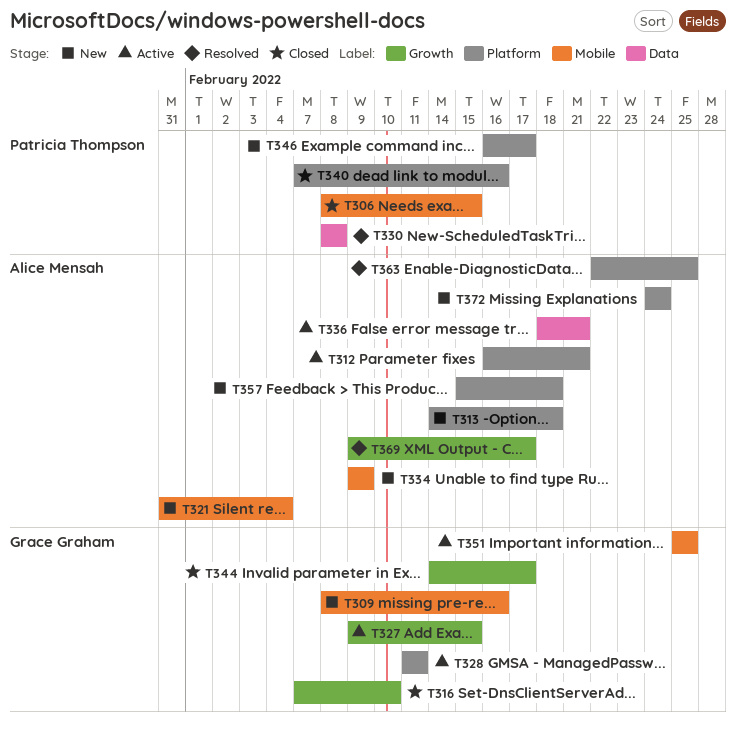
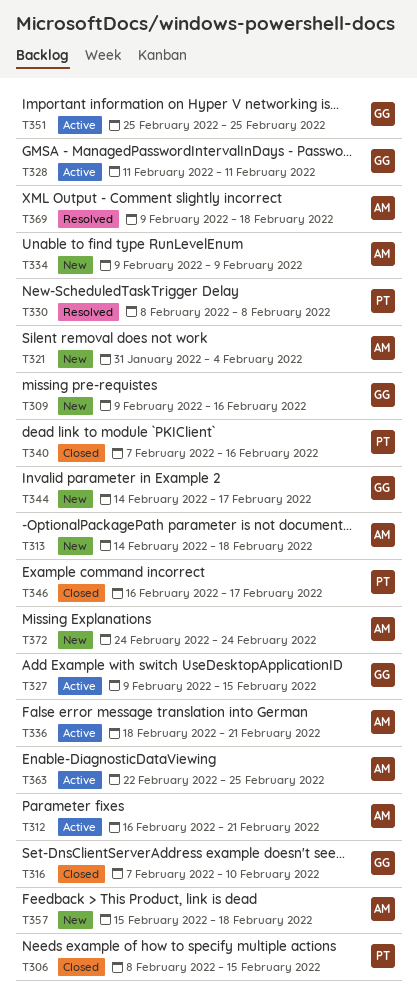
T309, start: Feb 8 -> Feb 9
T344, status: Closed -> New
T346, status: New -> Closed
T363, status: Resolved -> Active
T369, due: Feb 17 -> Feb 18

